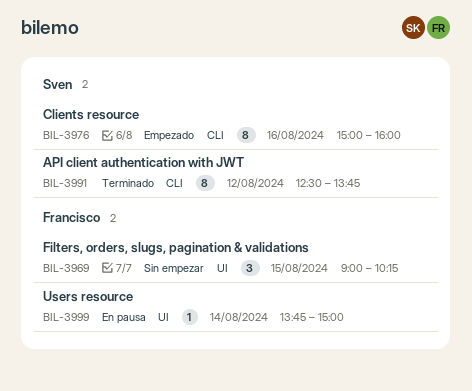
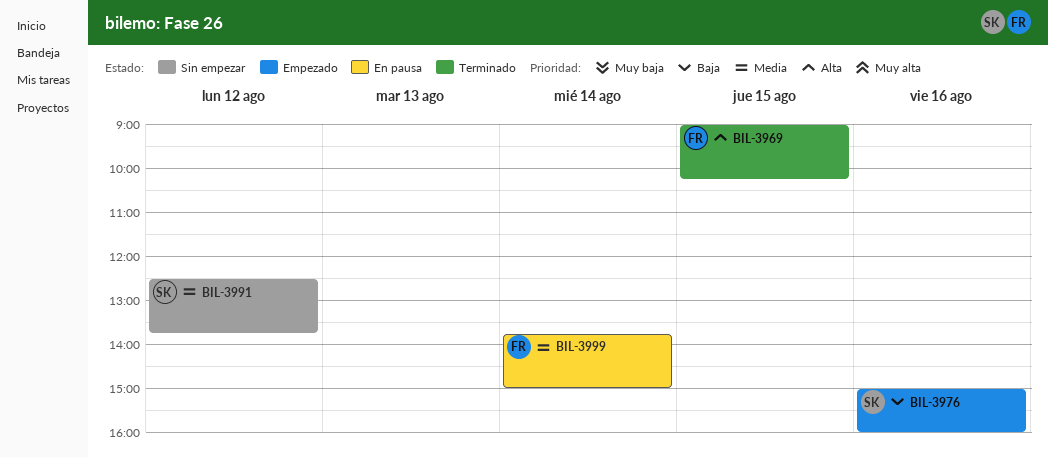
BIL-3969, status: Sin empezar -> Terminado
BIL-3991, status: Terminado -> Sin empezar

